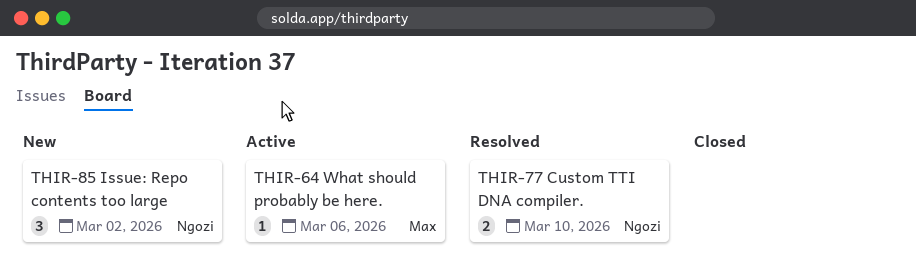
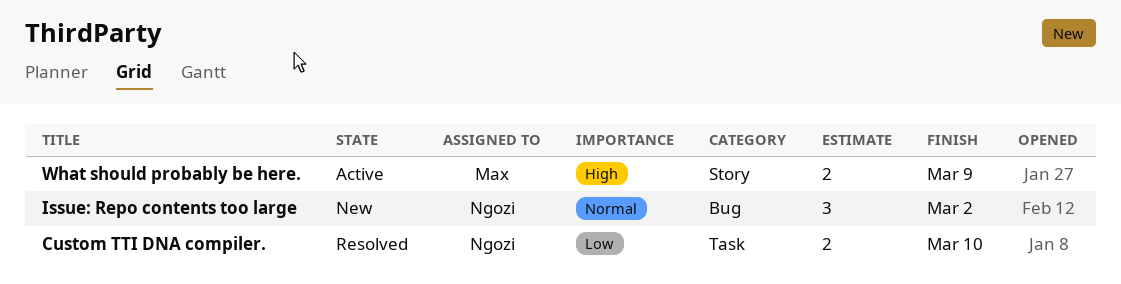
What should probably be here., estimate: 1 -> 2
What should probably be here., due: Mar 6 -> Mar 9

